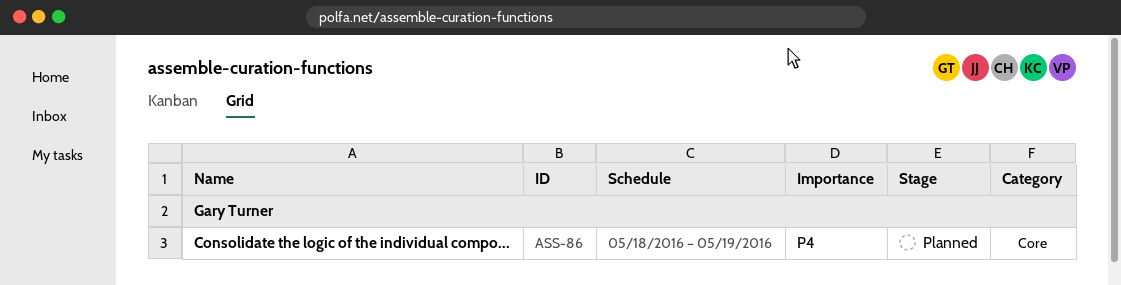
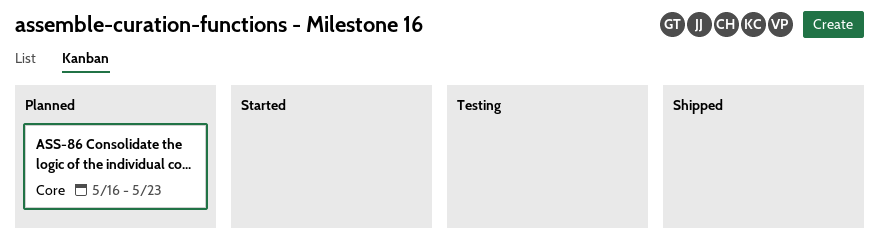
ASS-86, start: May 18 -> May 16
ASS-86, due: May 19 -> May 23

